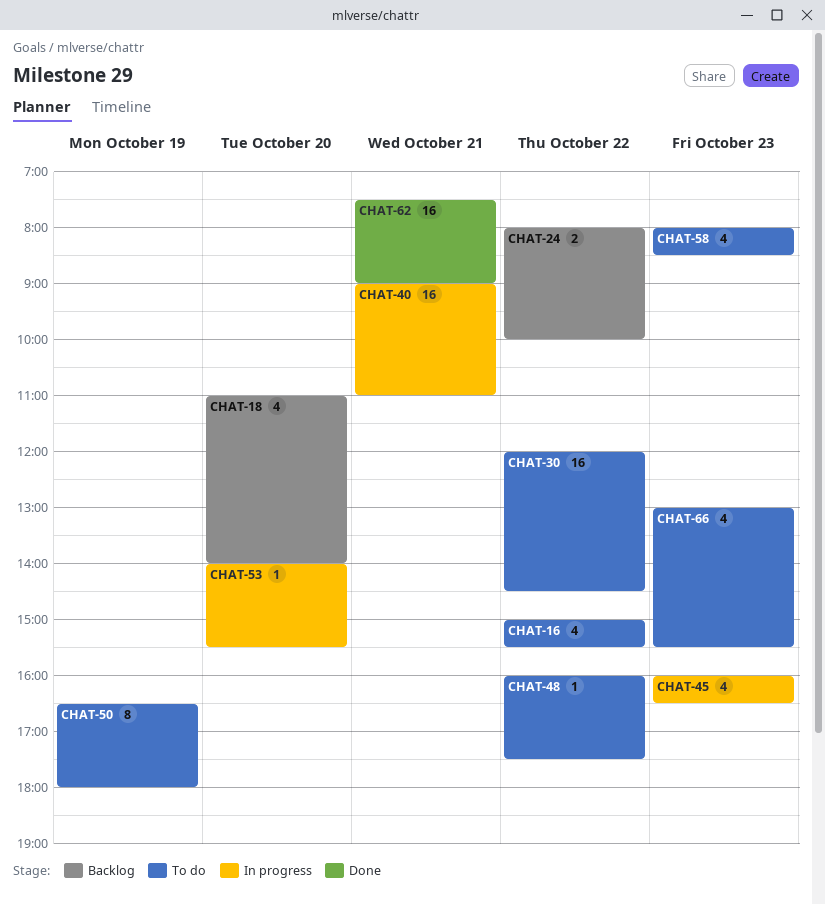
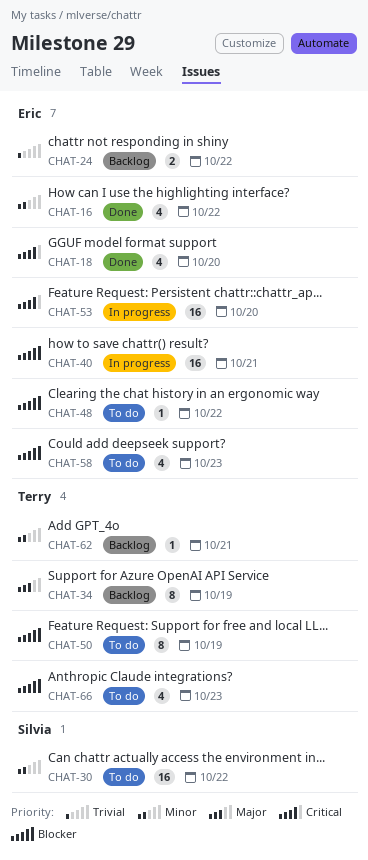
CHAT-16, status: To do -> Done
CHAT-18, status: Backlog -> Done
CHAT-34: none -> present
CHAT-45: present -> none
CHAT-53, estimate: 1 -> 16
CHAT-62, status: Done -> Backlog
CHAT-62, estimate: 16 -> 1

